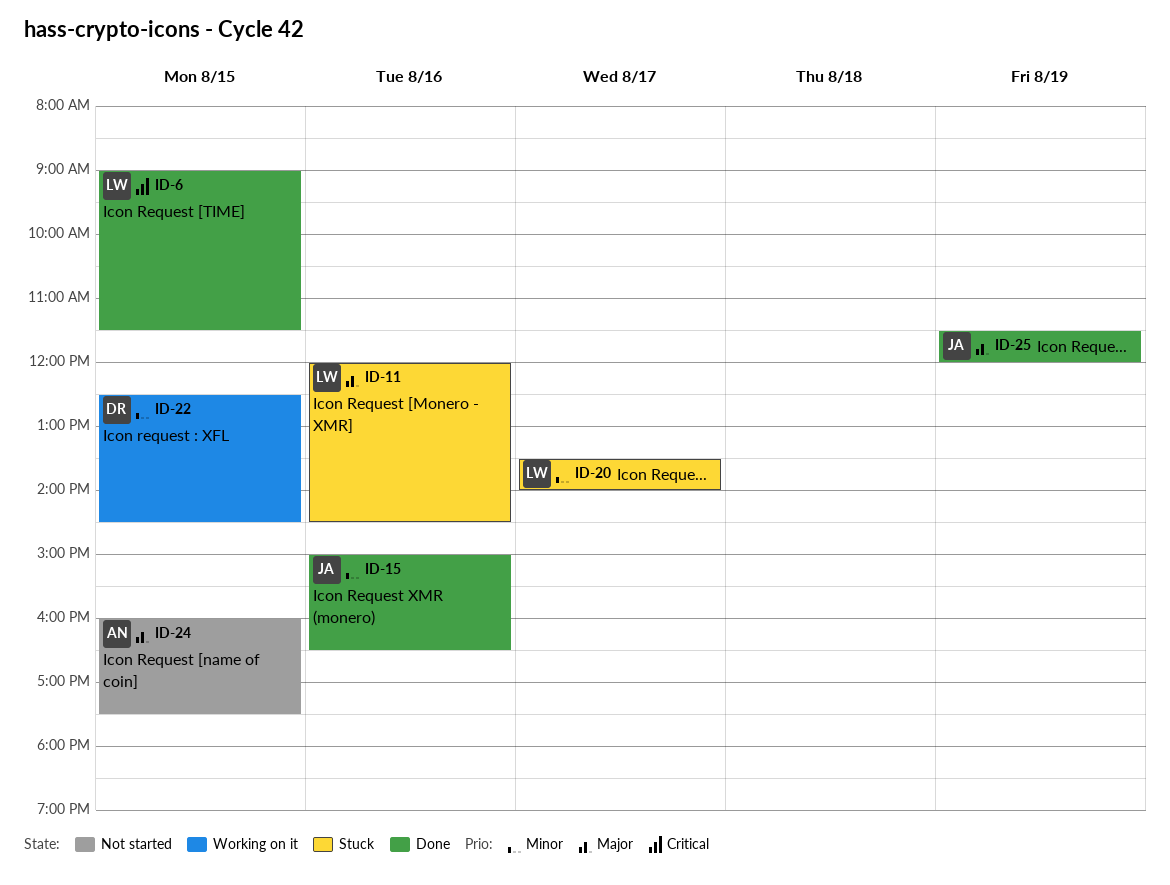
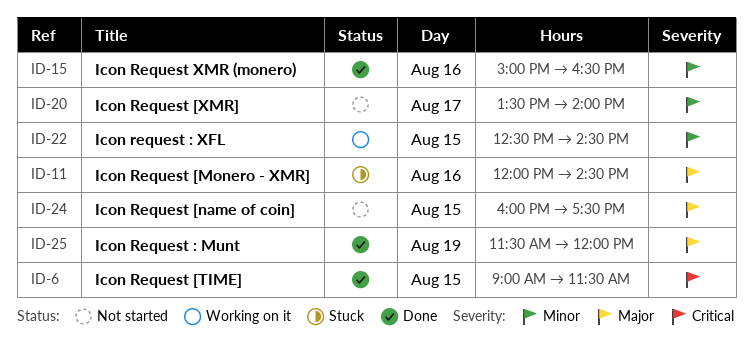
ID-20, status: Stuck -> Not started

